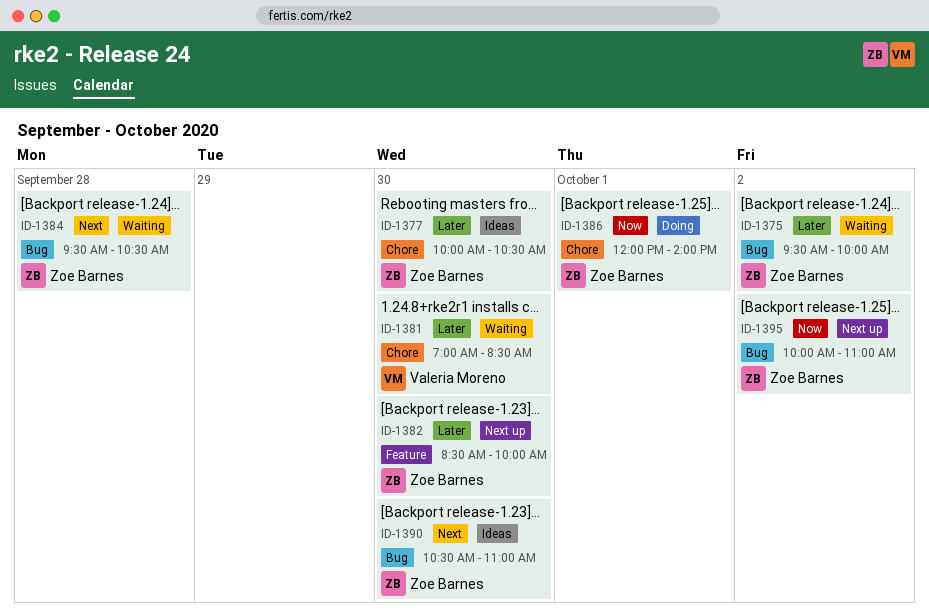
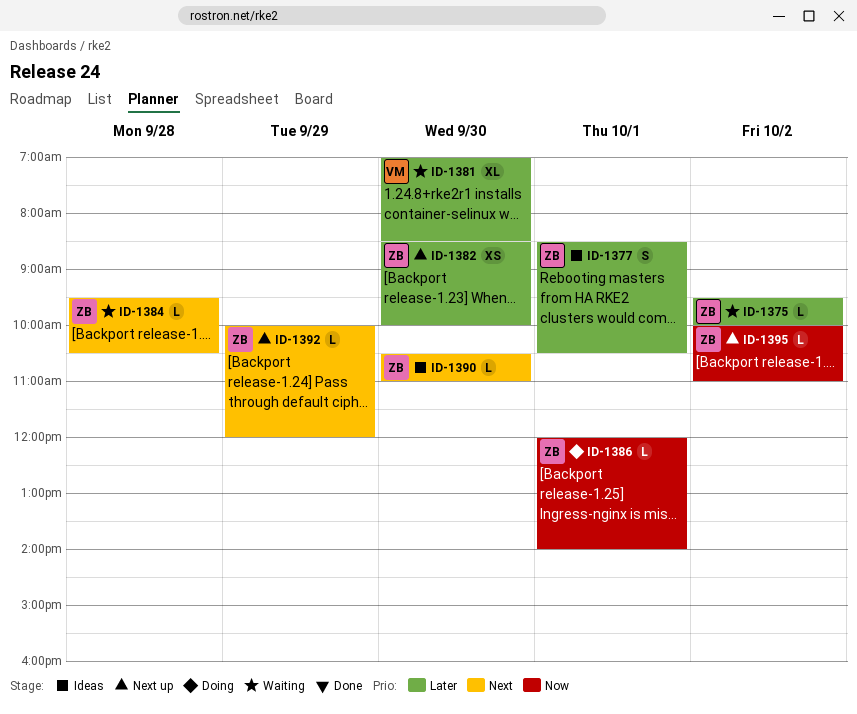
ID-1377, day: Sep 30 -> Oct 1
ID-1377, begins: 10:00 -> 08:30
ID-1392: none -> present

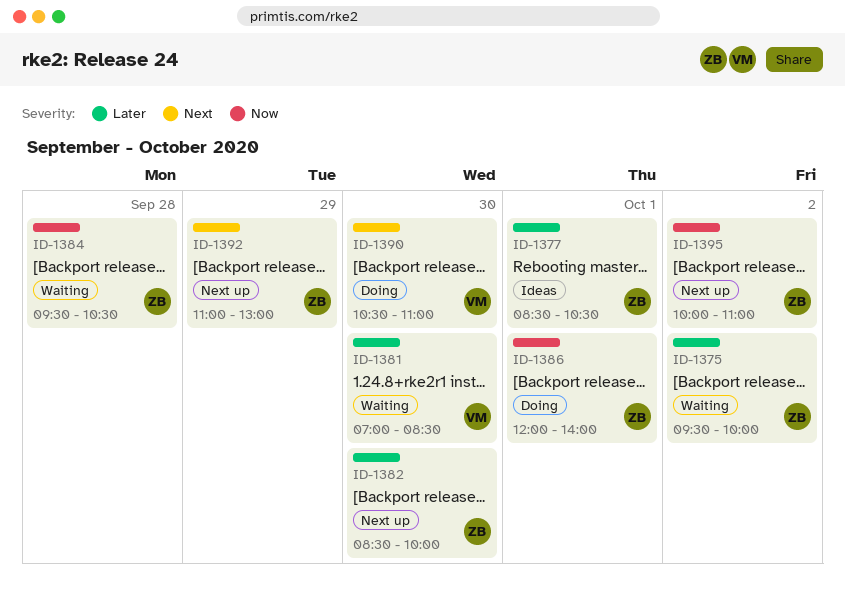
ID-1384, priority: Next -> Now
ID-1390, status: Ideas -> Doing
ID-1390, owner: ZB -> VM
ID-1392, begins: 10:00 -> 11:00
ID-1392, ends: 12:00 -> 13:00

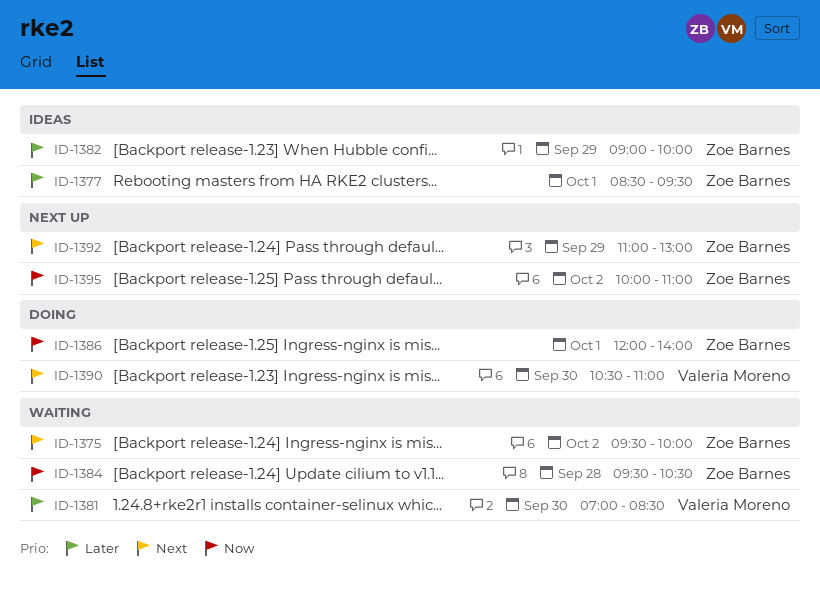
ID-1375, priority: Later -> Next
ID-1377, ends: 10:30 -> 09:30
ID-1382, status: Next up -> Ideas
ID-1382, day: Sep 30 -> Sep 29
ID-1382, begins: 08:30 -> 09:00

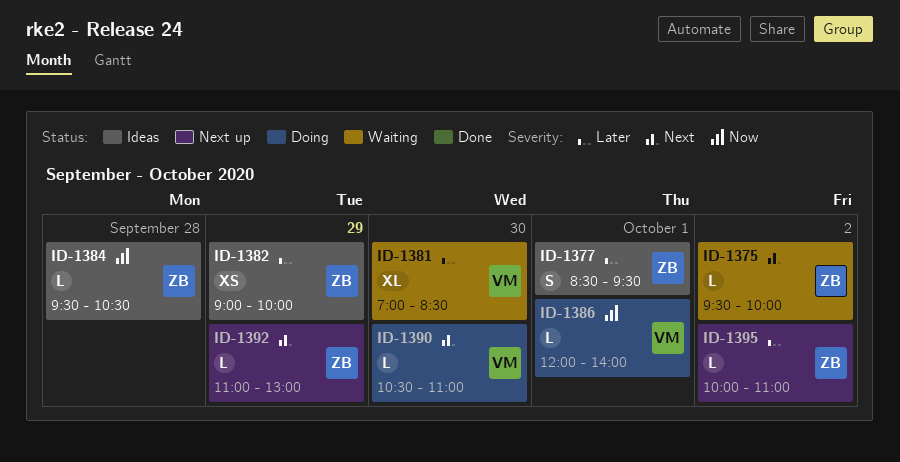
ID-1384, status: Waiting -> Ideas
ID-1386, owner: Zoe Barnes -> Valeria Moreno
ID-1395, priority: Now -> Later

